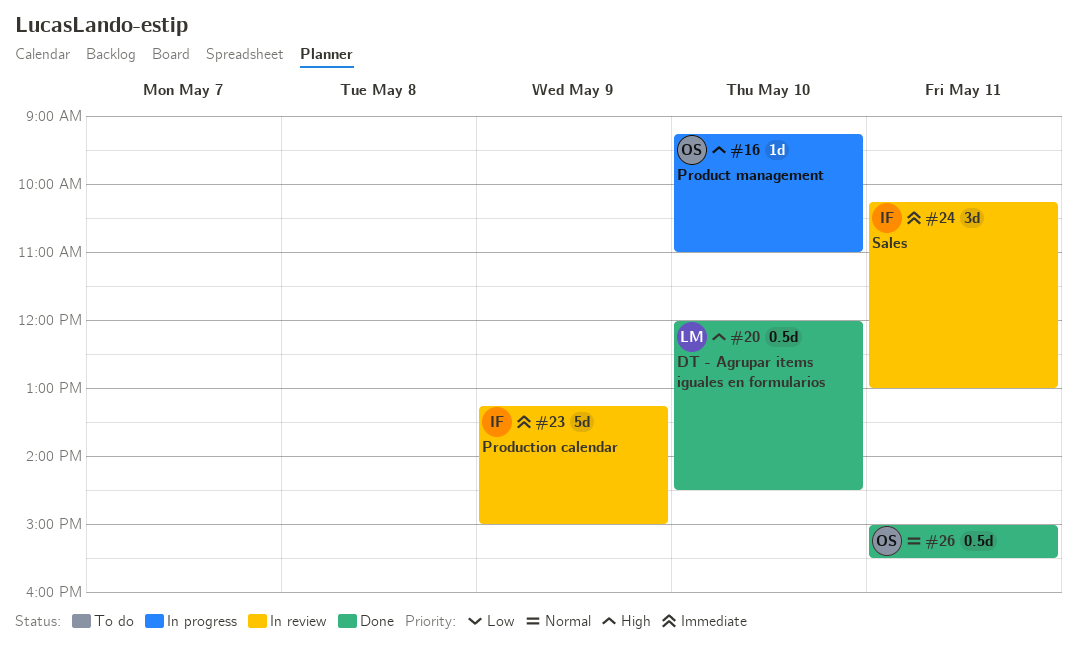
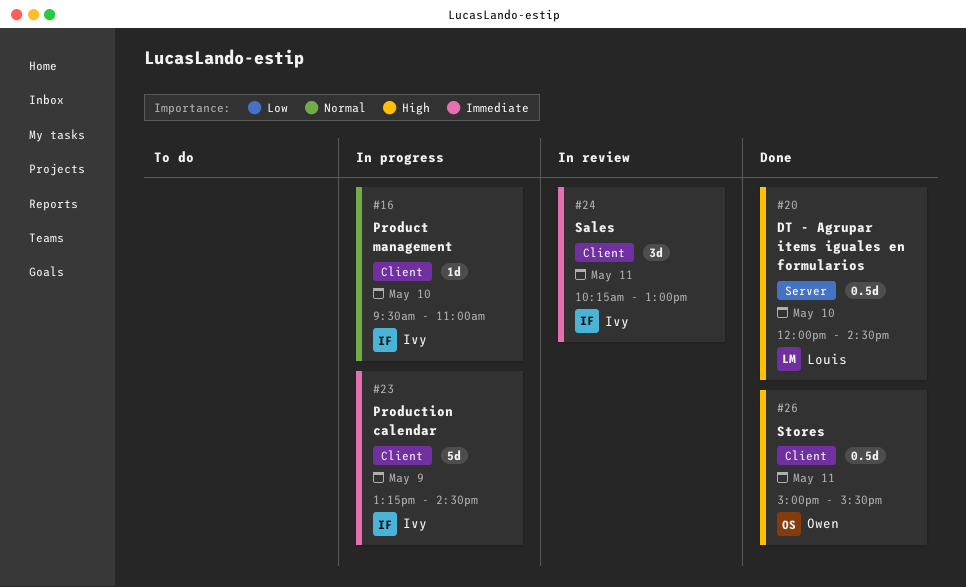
#16, owner: Owen -> Ivy
#16, priority: High -> Normal
#16, begins: 09:15 -> 09:30
#23, status: In review -> In progress
#23, ends: 15:00 -> 14:30
#26, priority: Normal -> High

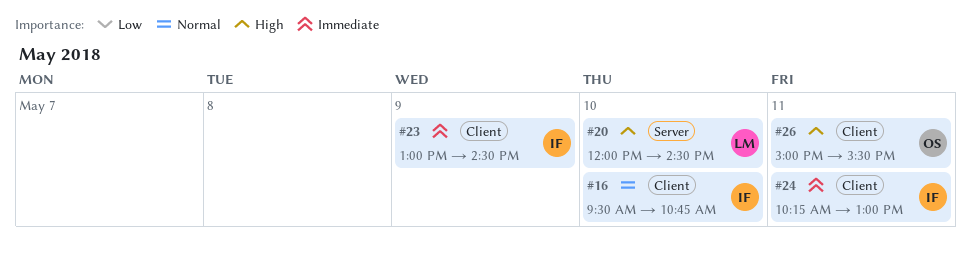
#16, ends: 11:00 -> 10:45
#23, begins: 13:15 -> 13:00

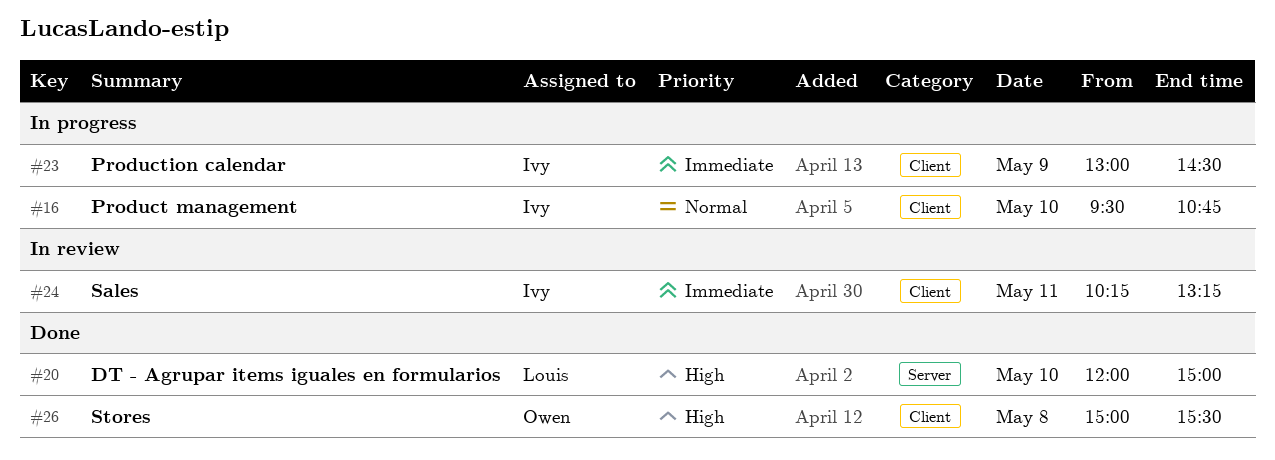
#20, ends: 14:30 -> 15:00
#24, ends: 13:00 -> 13:15
#26, day: May 11 -> May 8

